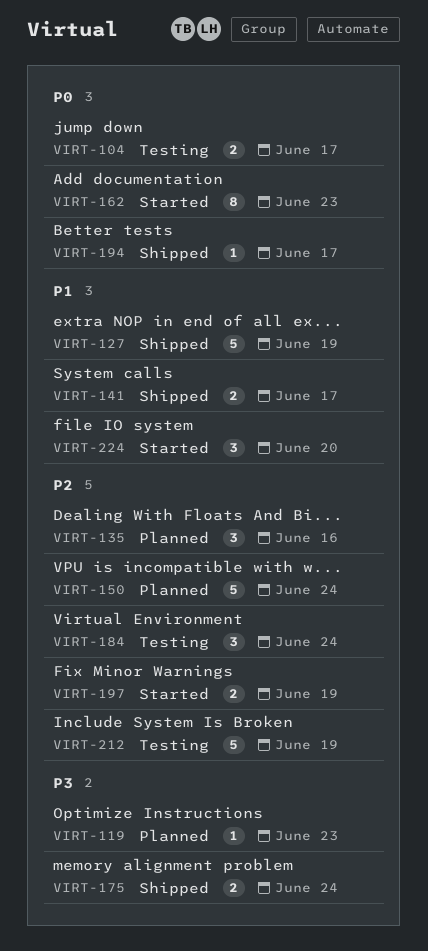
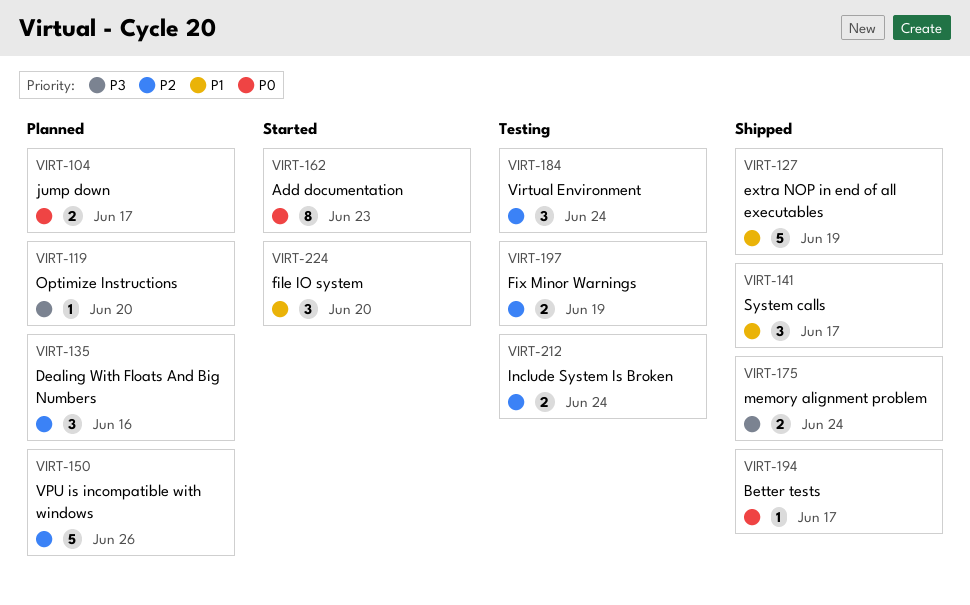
VIRT-104, status: Testing -> Planned
VIRT-119, due: Jun 23 -> Jun 20
VIRT-141, estimate: 2 -> 3
VIRT-150, due: Jun 24 -> Jun 26
VIRT-197, status: Started -> Testing
VIRT-212, estimate: 5 -> 2
VIRT-212, due: Jun 19 -> Jun 24

